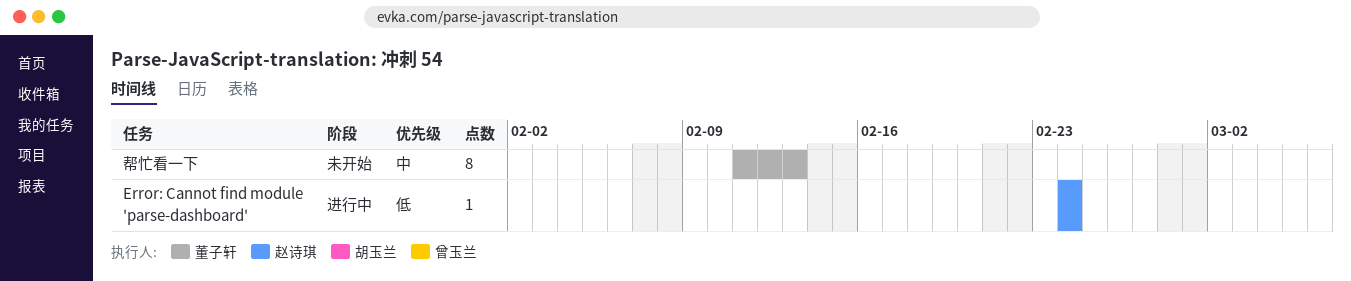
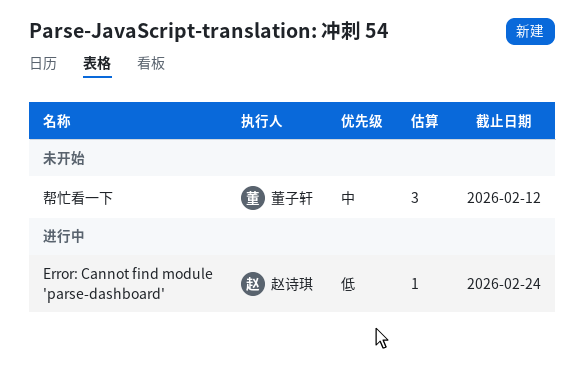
帮忙看一下, estimate: 8 -> 3
帮忙看一下, due: Feb 13 -> Feb 12

